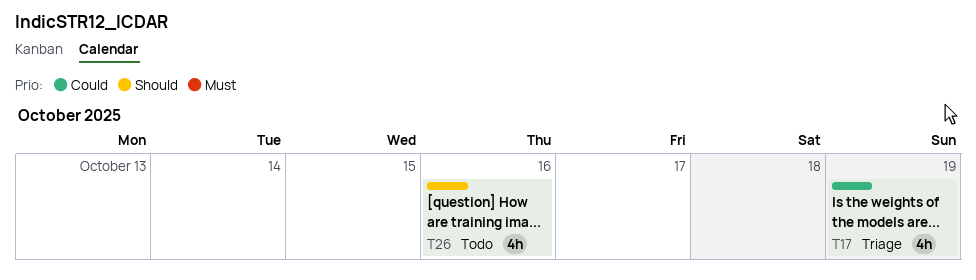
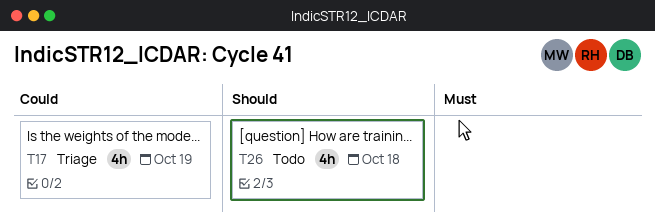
T26, due: Oct 16 -> Oct 18

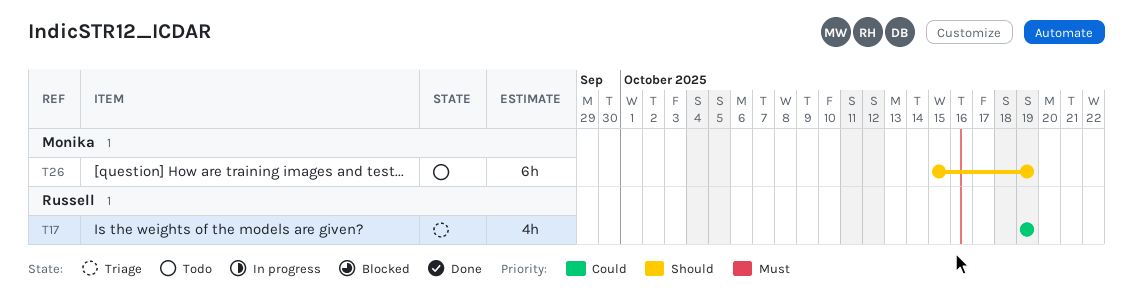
T26, estimate: 4h -> 6h
T26, due: Oct 18 -> Oct 19

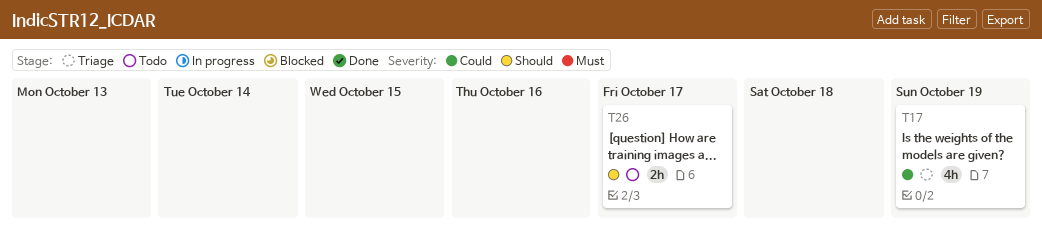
T26, estimate: 6h -> 2h
T26, due: Oct 19 -> Oct 17

